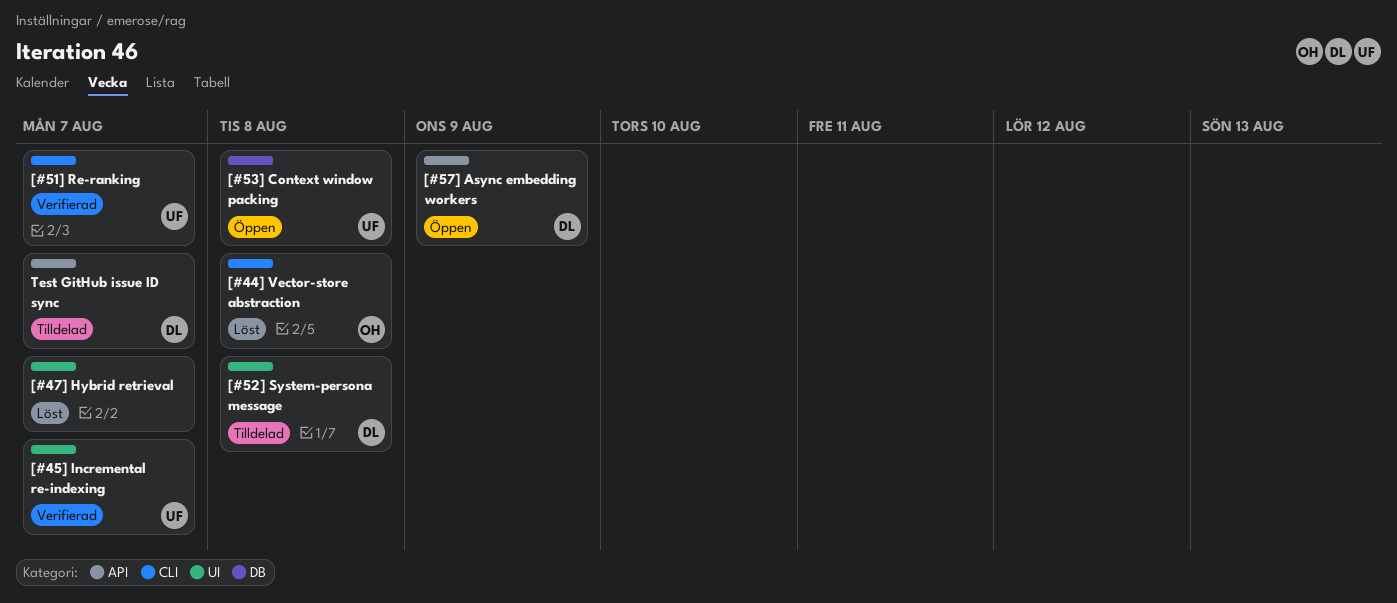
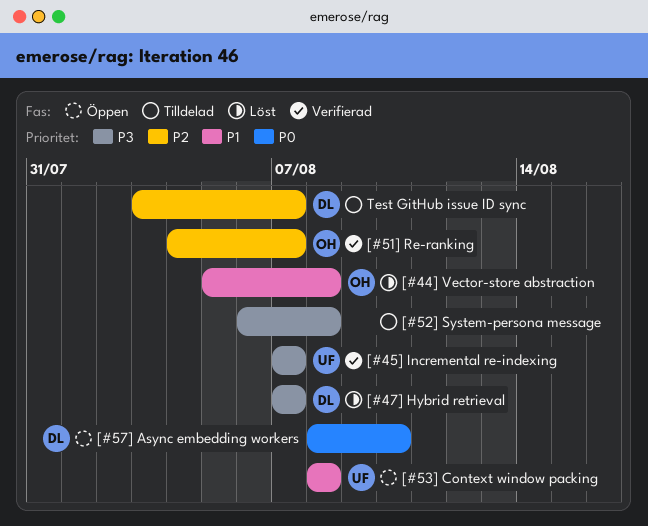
[#47] Hybrid retrieval, owner: none -> DL
[#51] Re-ranking, owner: UF -> OH
[#52] System-persona message, owner: DL -> none
[#57] Async embedding workers, due: Aug 9 -> Aug 10

